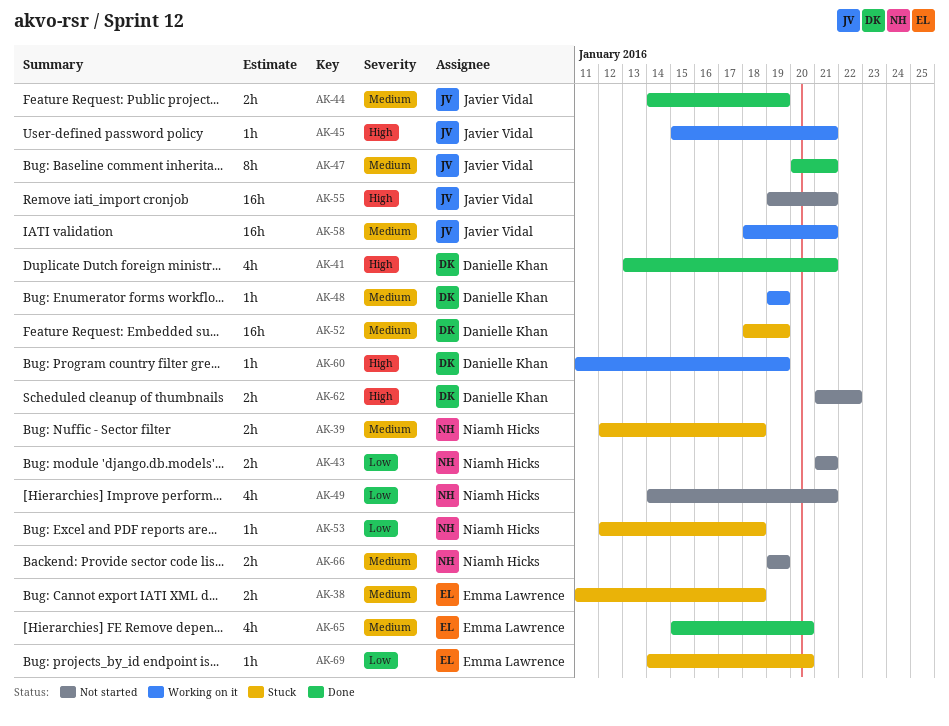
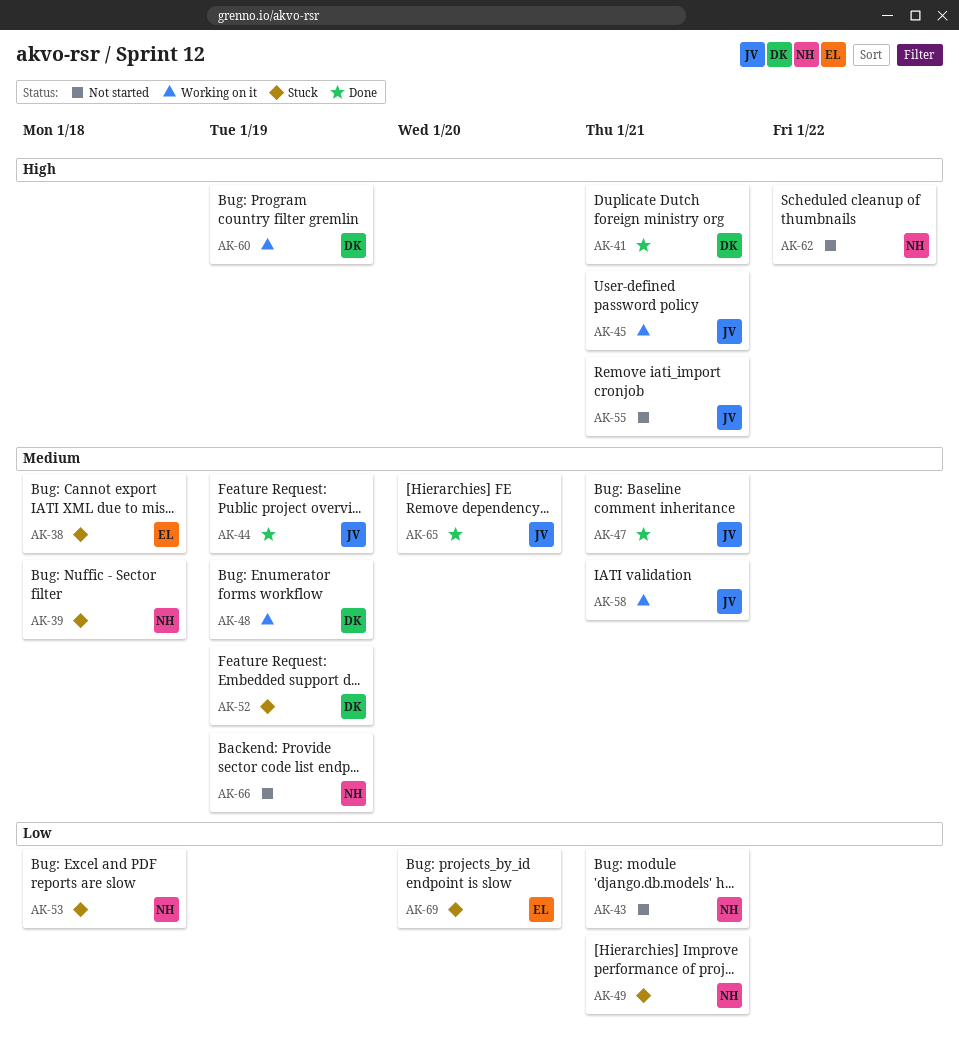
AK-49, status: Not started -> Stuck
AK-62, owner: Danielle Khan -> Niamh Hicks
AK-65, owner: Emma Lawrence -> Javier Vidal

